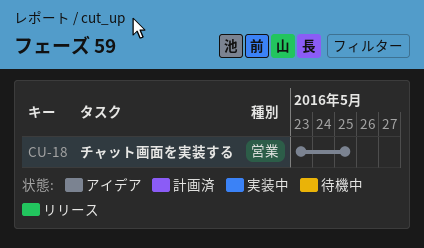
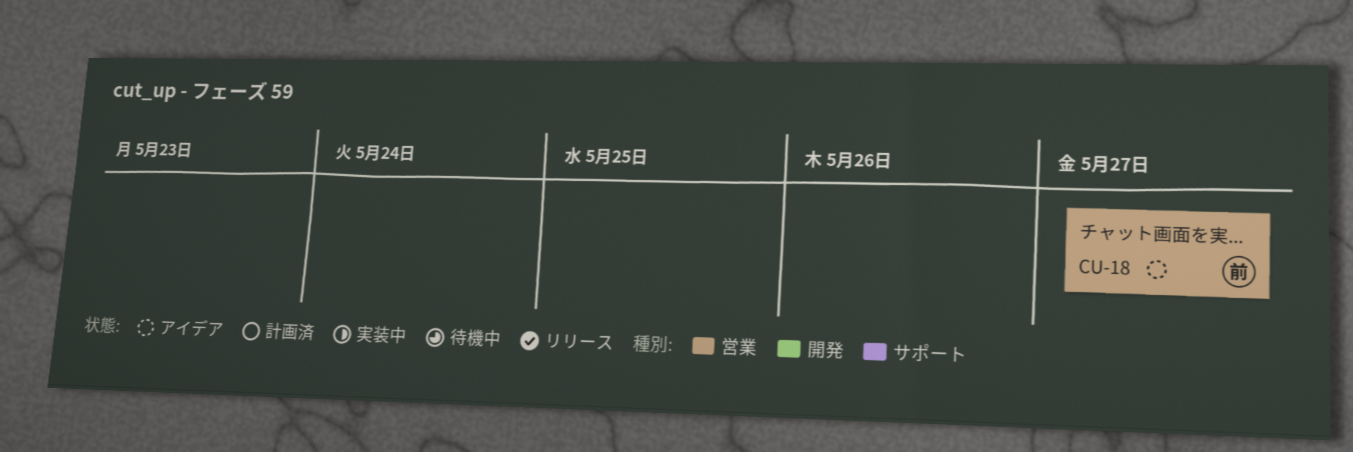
CU-18, due: May 25 -> May 27

